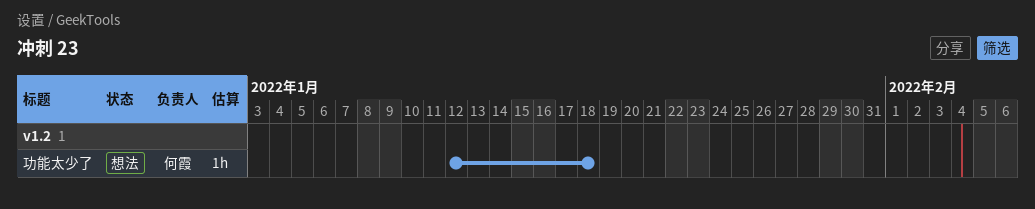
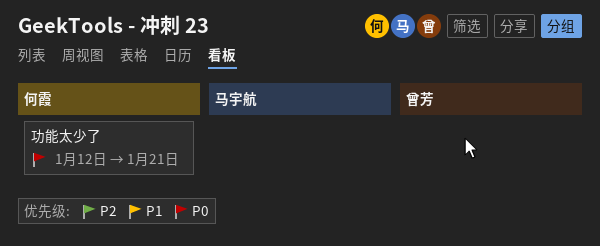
功能太少了, due: Jan 18 -> Jan 21

